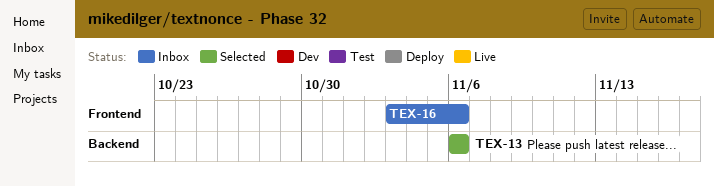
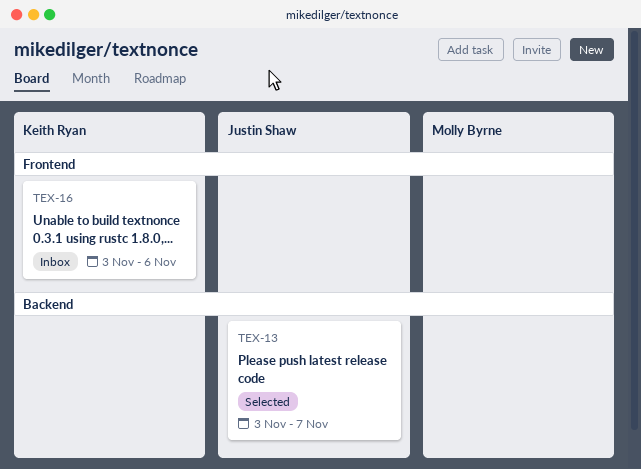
TEX-13, start: Nov 6 -> Nov 3
TEX-13, due: Nov 6 -> Nov 7

